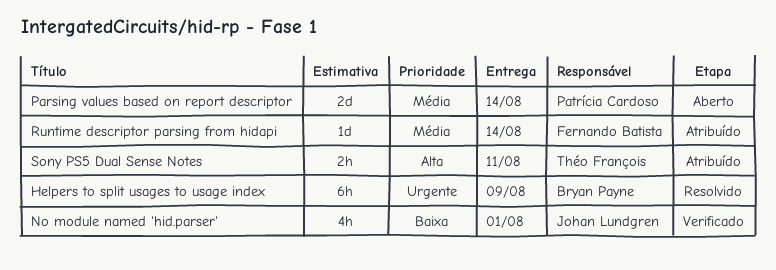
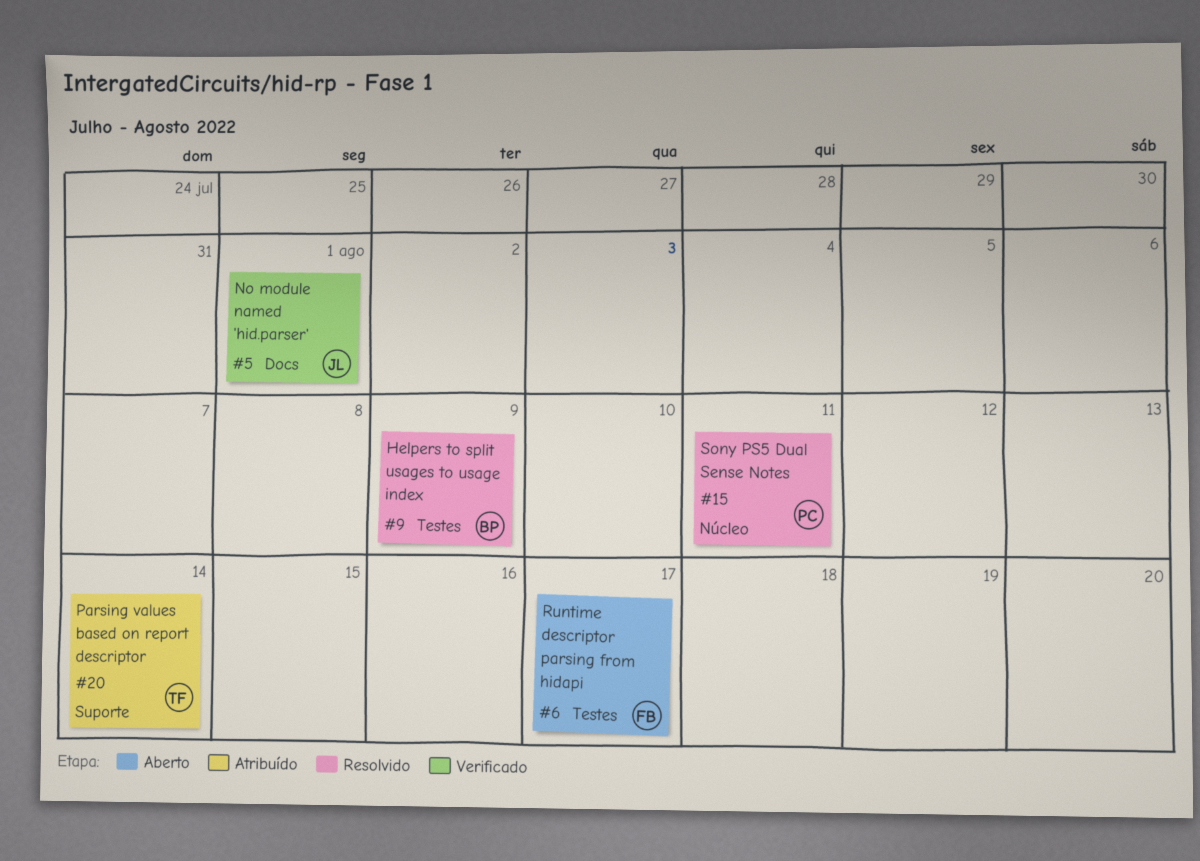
Parsing values based on report descriptor, status: Aberto -> Atribuído
Parsing values based on report descriptor, owner: Patrícia Cardoso -> Théo François
Runtime descriptor parsing from hidapi, status: Atribuído -> Aberto
Runtime descriptor parsing from hidapi, due: Aug 14 -> Aug 17
Sony PS5 Dual Sense Notes, status: Atribuído -> Resolvido
Sony PS5 Dual Sense Notes, owner: Théo François -> Patrícia Cardoso

